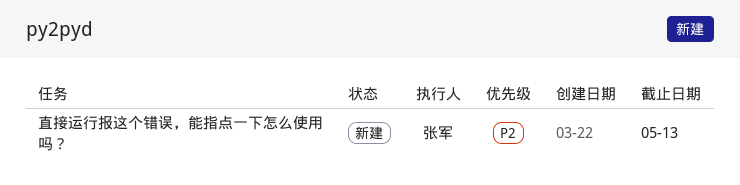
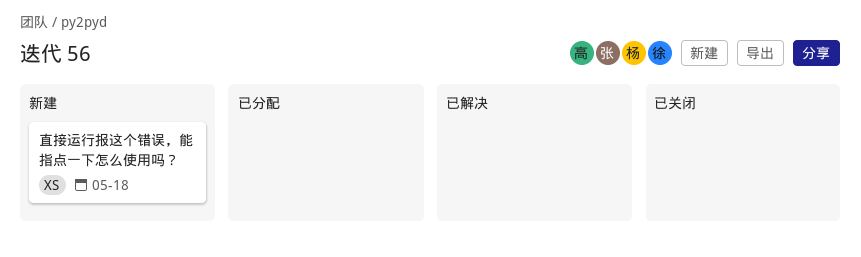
直接运行报这个错误，能指点一下怎么使用吗？, due: May 13 -> May 18

